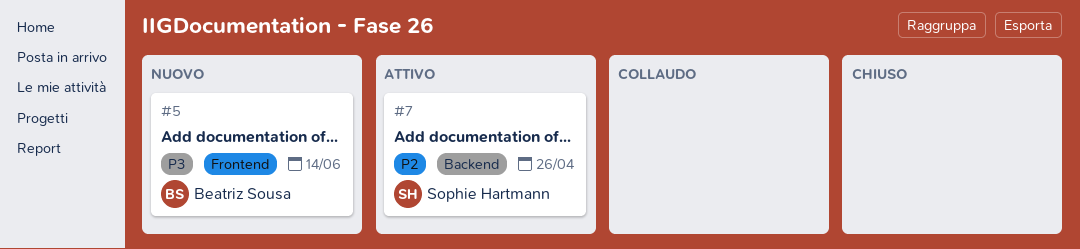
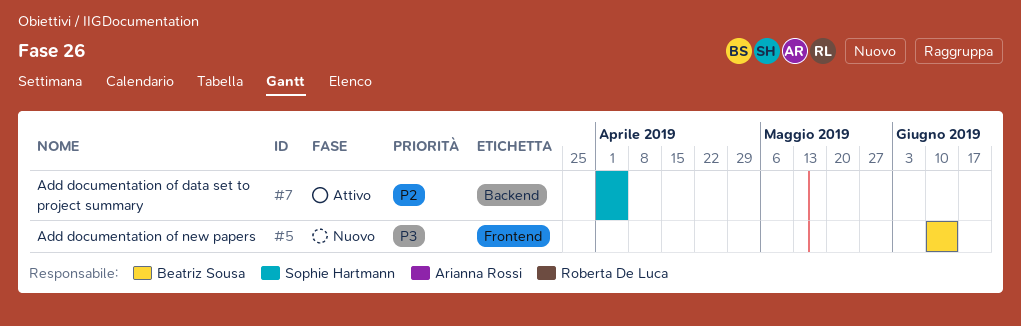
#7, due: Apr 26 -> Apr 5

